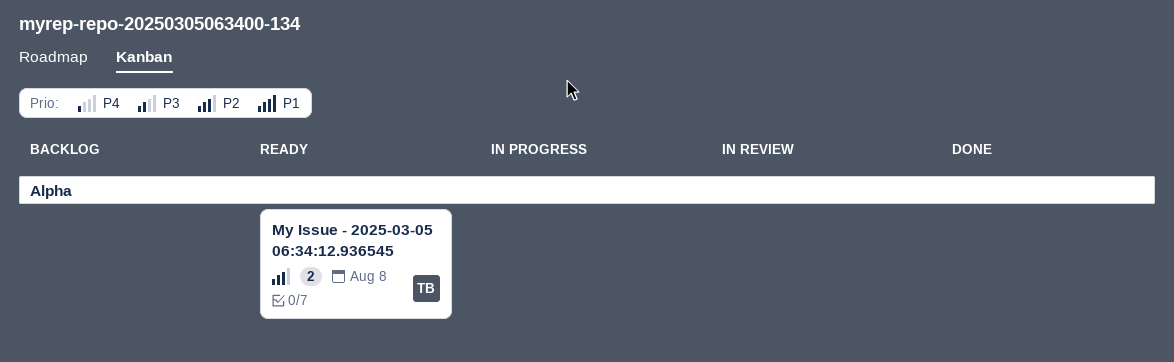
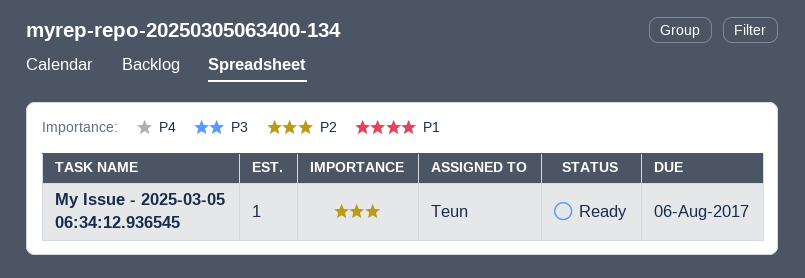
My Issue - 2025-03-05 06:34:12.936545, estimate: 2 -> 1
My Issue - 2025-03-05 06:34:12.936545, due: Aug 8 -> Aug 6

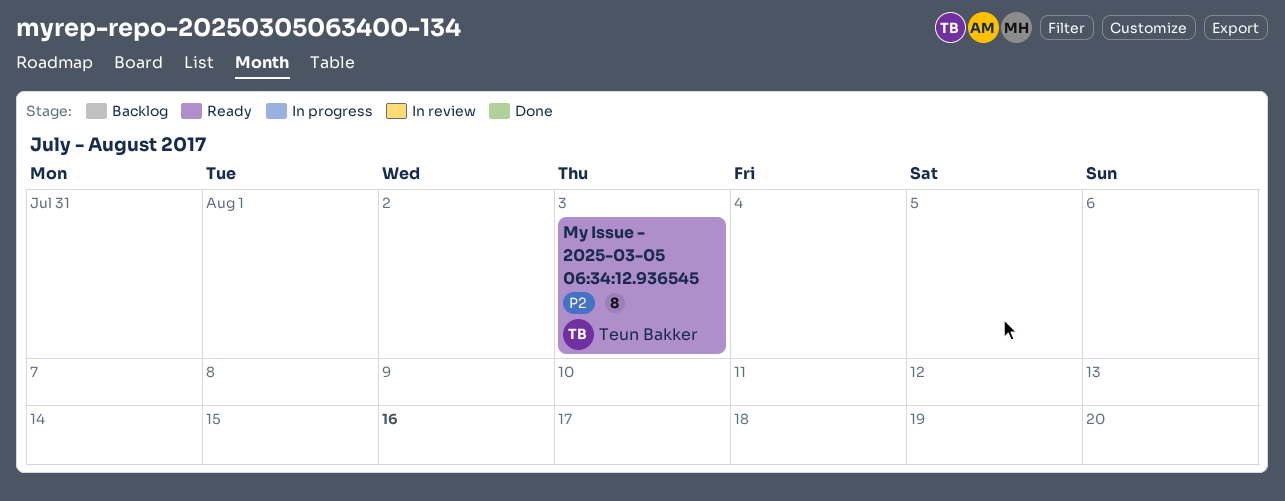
My Issue - 2025-03-05 06:34:12.936545, estimate: 1 -> 8
My Issue - 2025-03-05 06:34:12.936545, due: Aug 6 -> Aug 3

